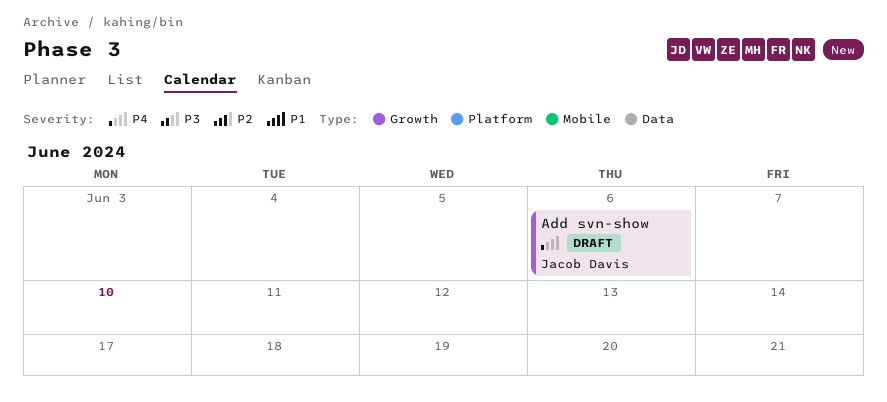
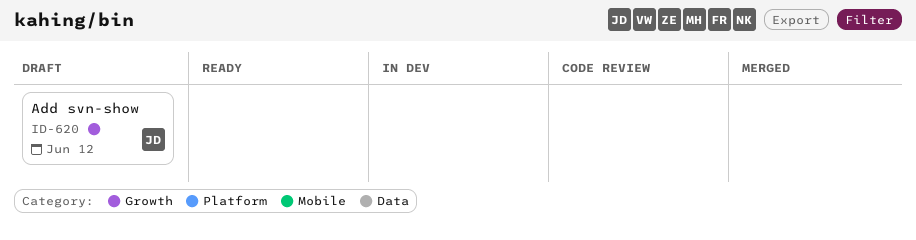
Add svn-show, due: Jun 6 -> Jun 12

